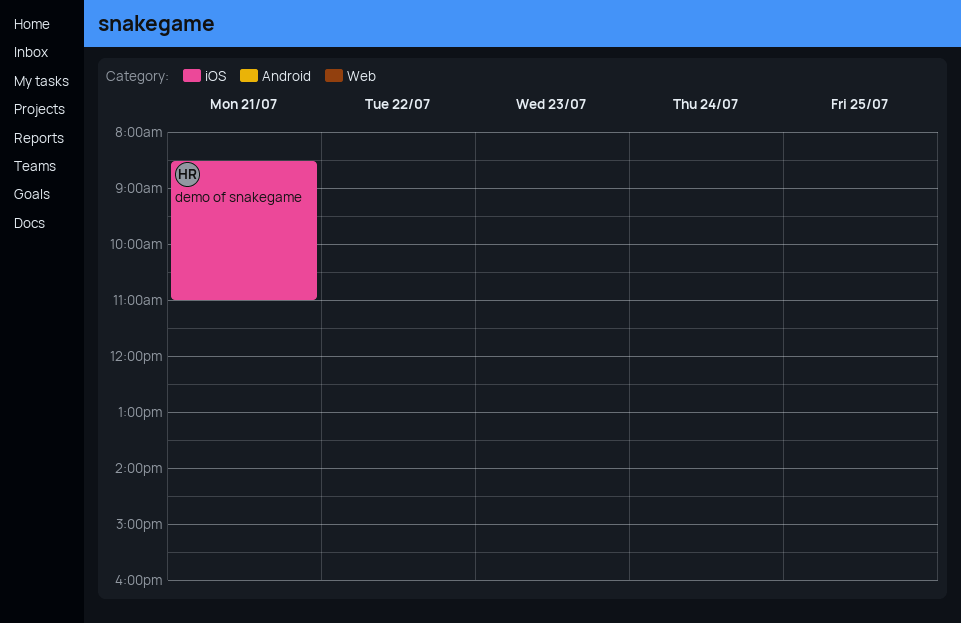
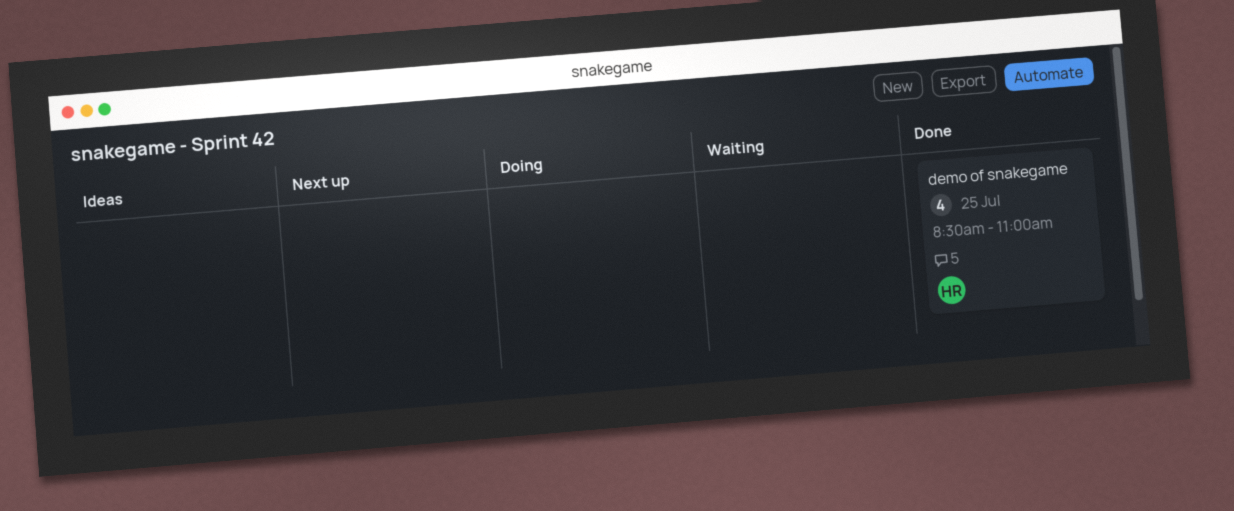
demo of snakegame, day: Jul 21 -> Jul 25

